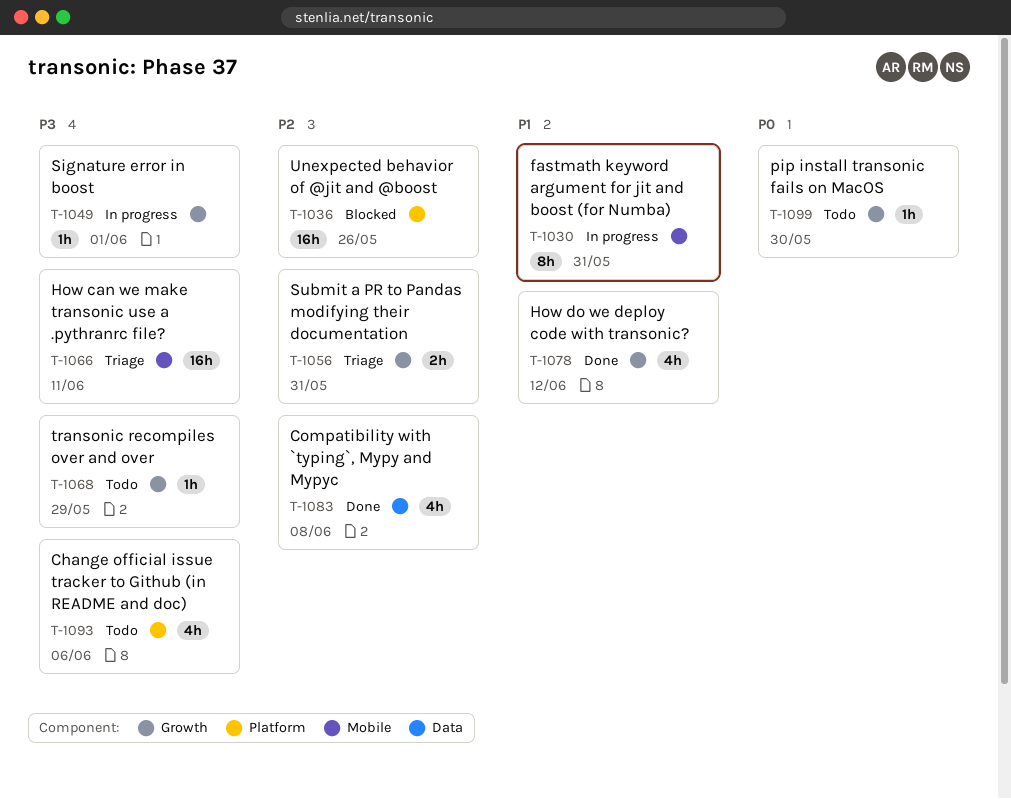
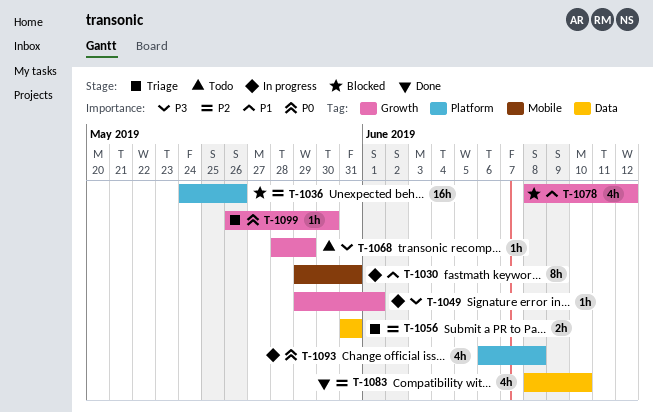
T-1056, label: Growth -> Data
T-1066: present -> none
T-1078, status: Done -> Blocked
T-1083, due: Jun 8 -> Jun 10
T-1093, status: Todo -> In progress
T-1093, priority: P3 -> P0
T-1093, due: Jun 6 -> Jun 8
T-1099, status: Todo -> Triage

